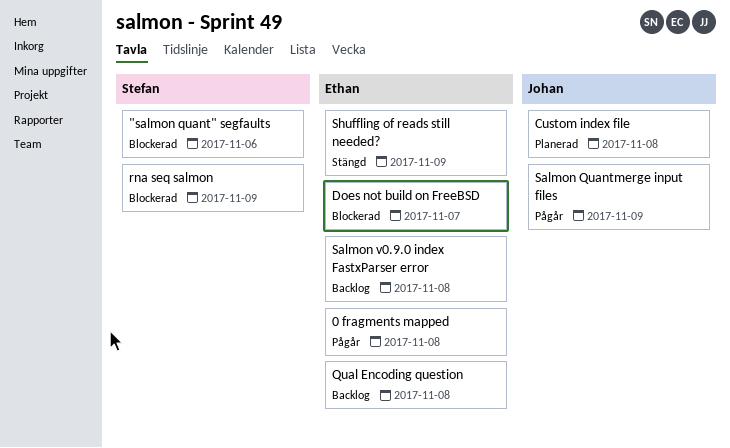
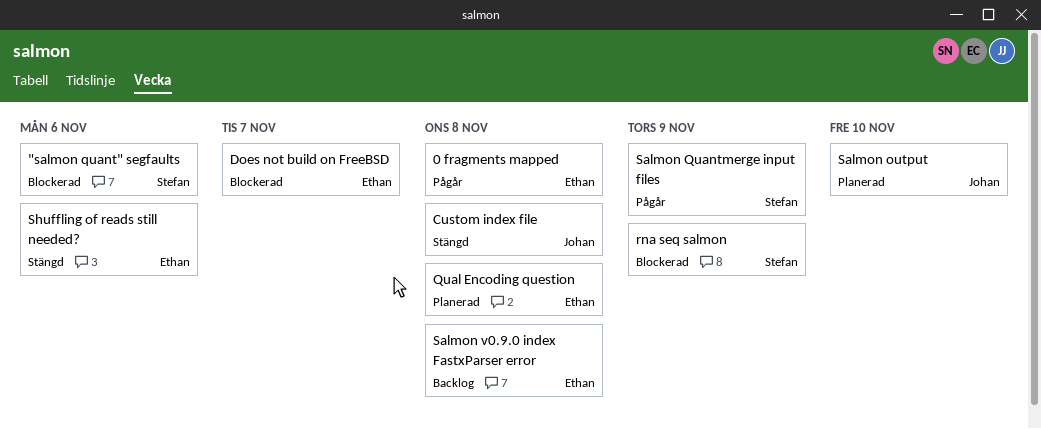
Custom index file, status: Planerad -> Stängd
Qual Encoding question, status: Backlog -> Planerad
Salmon output: none -> present
Salmon Quantmerge input files, owner: Johan -> Stefan
Shuffling of reads still needed?, due: Nov 9 -> Nov 6

